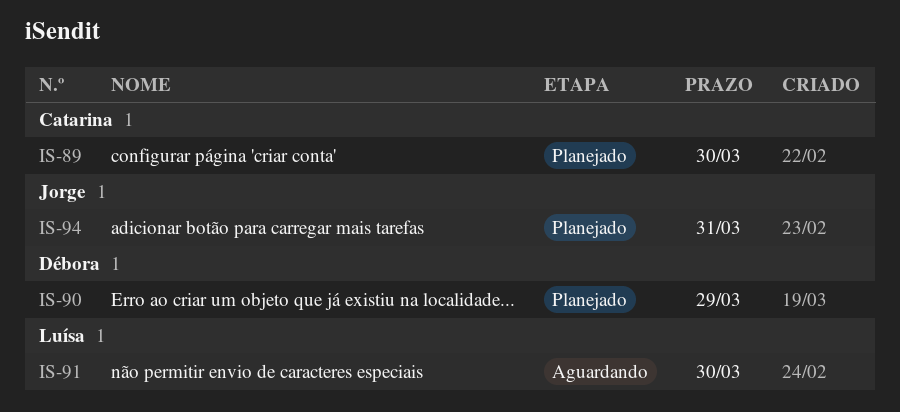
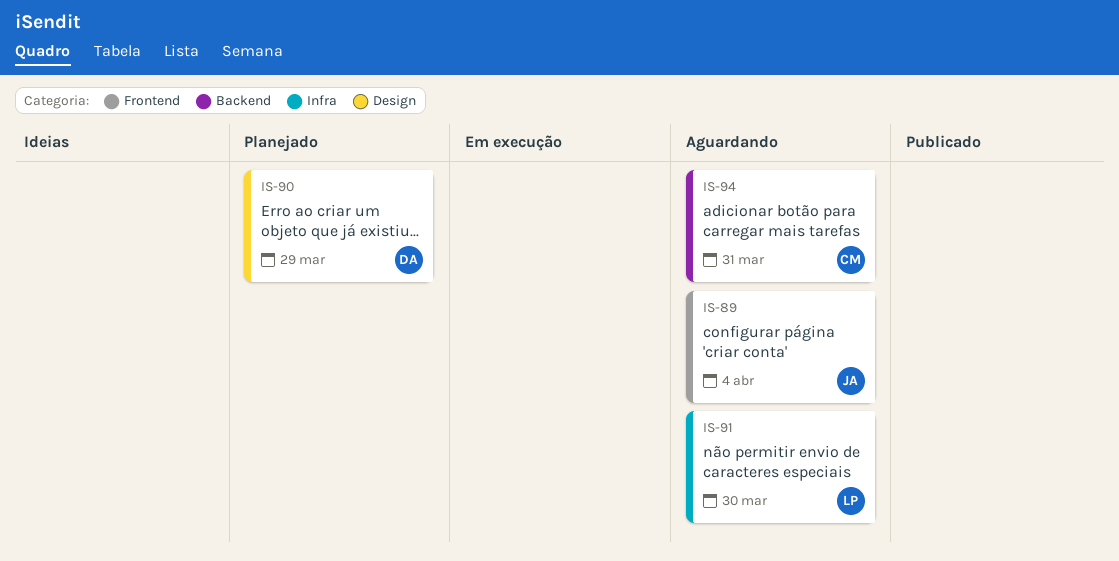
IS-89, status: Planejado -> Aguardando
IS-89, owner: Catarina -> Jorge
IS-89, due: Mar 30 -> Apr 4
IS-94, status: Planejado -> Aguardando
IS-94, owner: Jorge -> Catarina

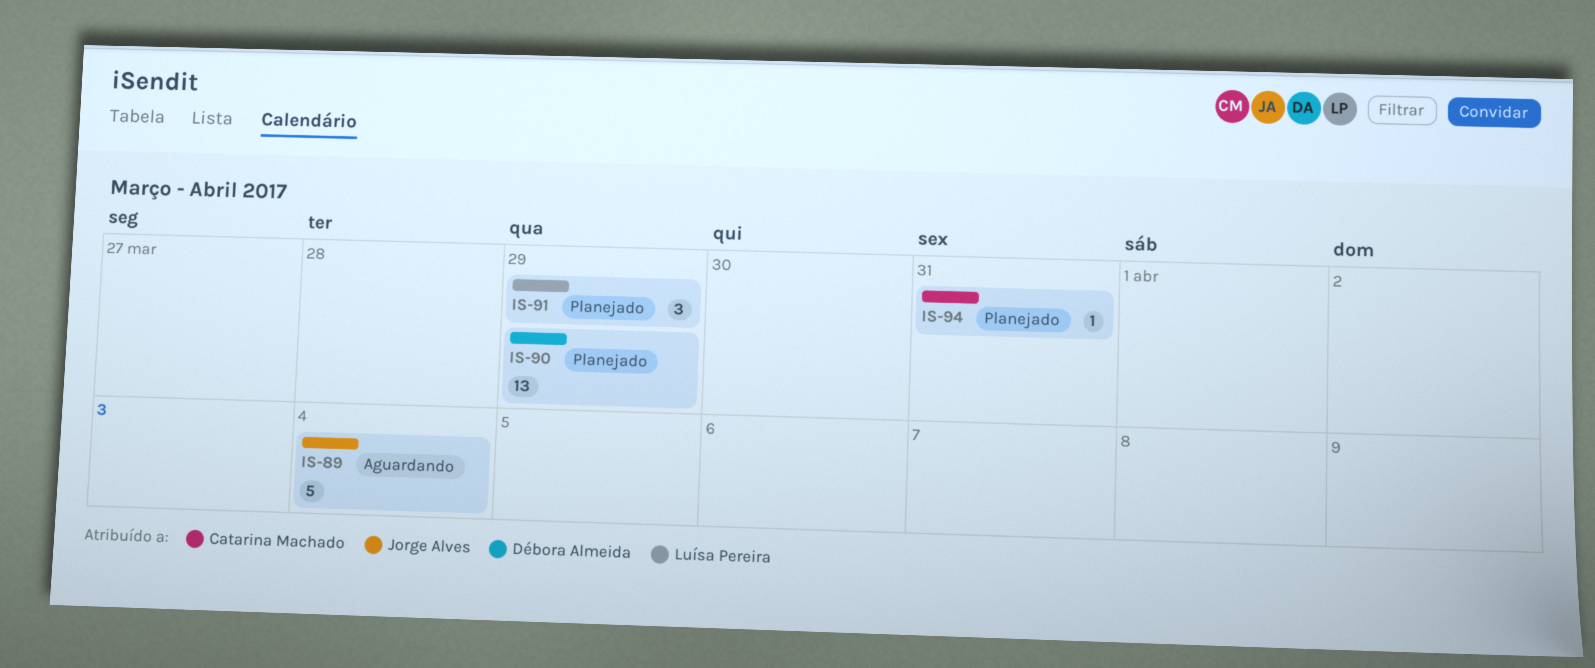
IS-91, status: Aguardando -> Planejado
IS-91, due: Mar 30 -> Mar 29
IS-94, status: Aguardando -> Planejado

